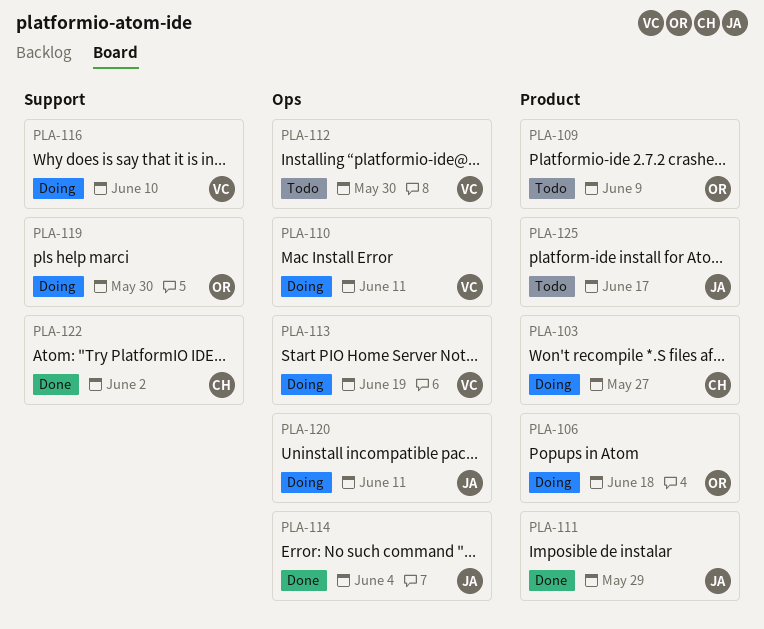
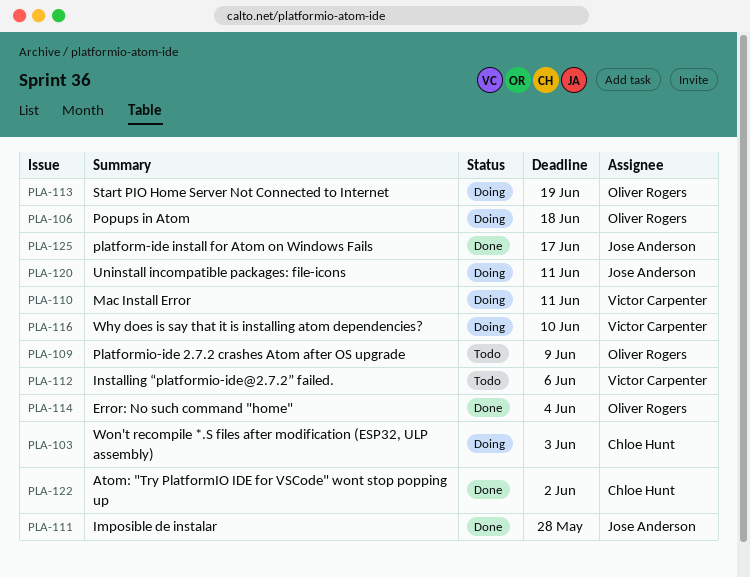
PLA-103, due: May 27 -> Jun 3
PLA-111, due: May 29 -> May 28
PLA-112, due: May 30 -> Jun 6
PLA-113, owner: Victor Carpenter -> Oliver Rogers
PLA-114, owner: Jose Anderson -> Oliver Rogers
PLA-119: present -> none
PLA-125, status: Todo -> Done

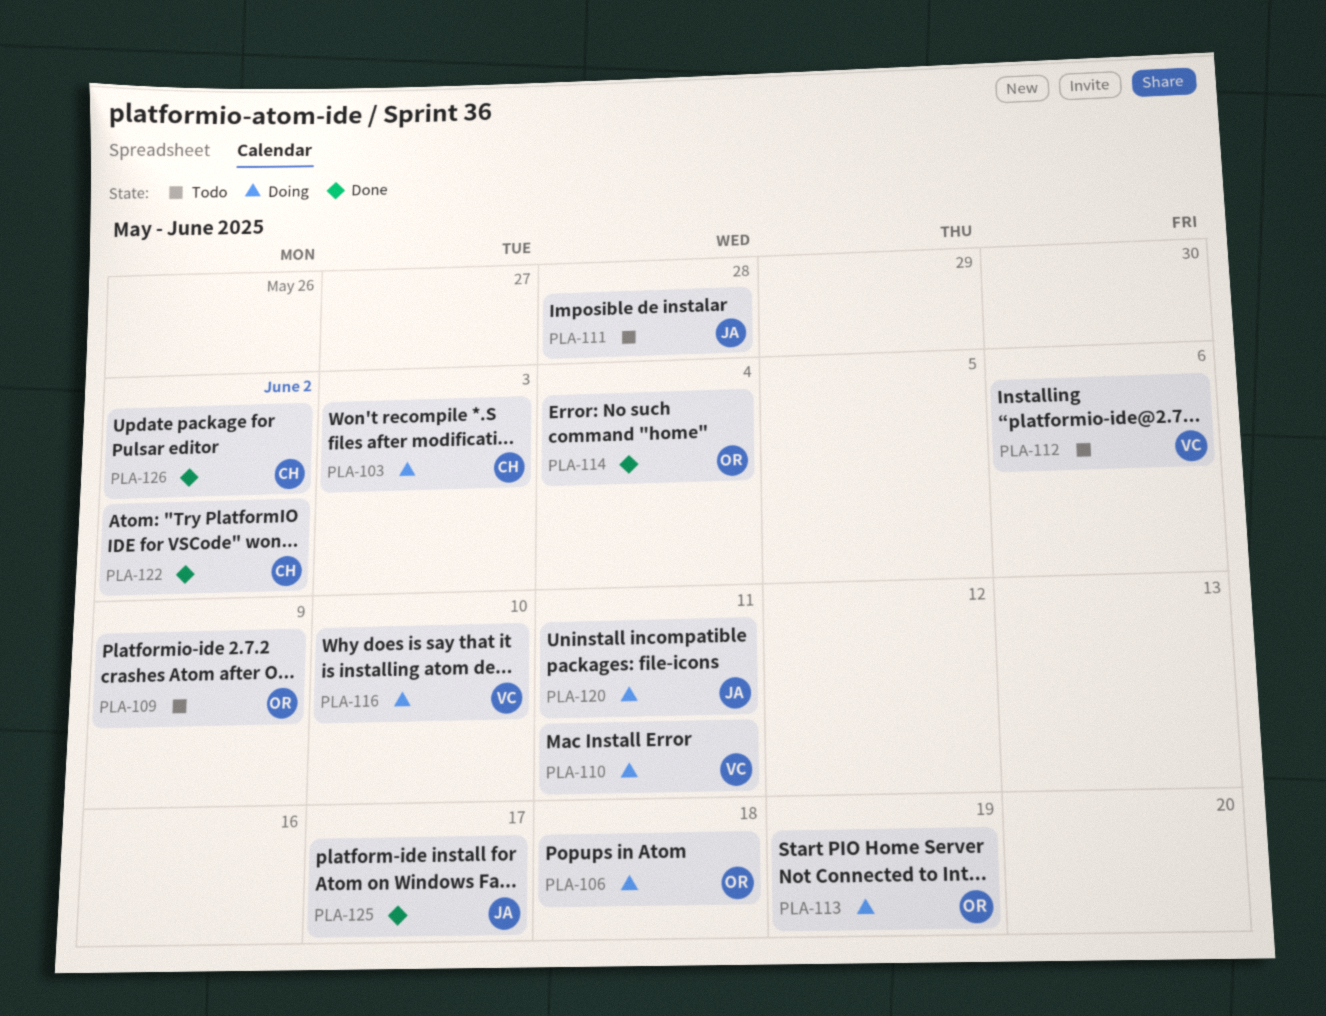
PLA-111, status: Done -> Todo
PLA-126: none -> present

